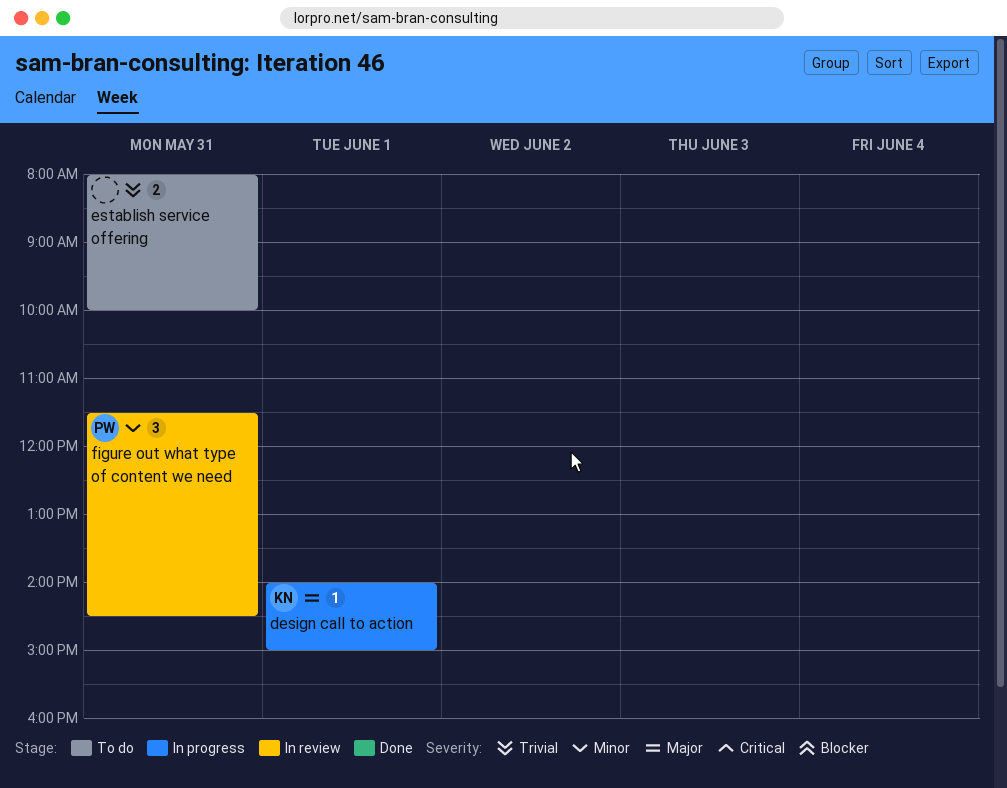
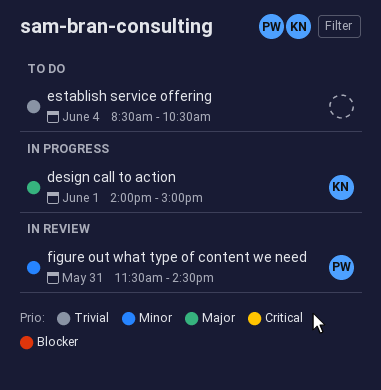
establish service offering, day: May 31 -> Jun 4
establish service offering, begins: 08:00 -> 08:30
establish service offering, ends: 10:00 -> 10:30

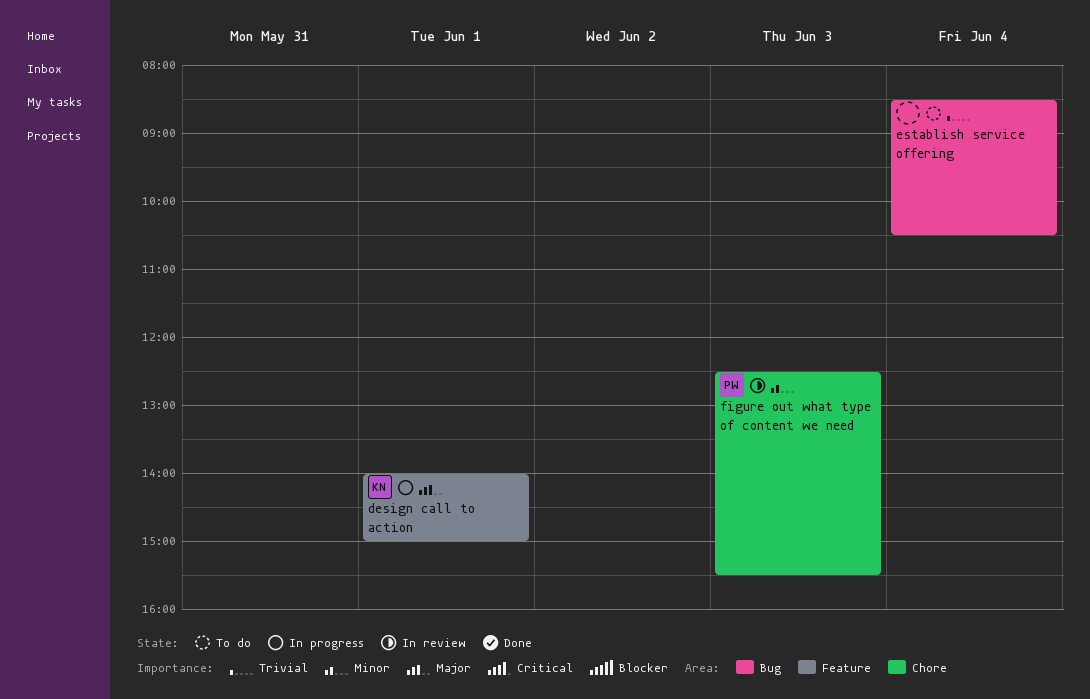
figure out what type of content we need, day: May 31 -> Jun 3
figure out what type of content we need, begins: 11:30 -> 12:30
figure out what type of content we need, ends: 14:30 -> 15:30

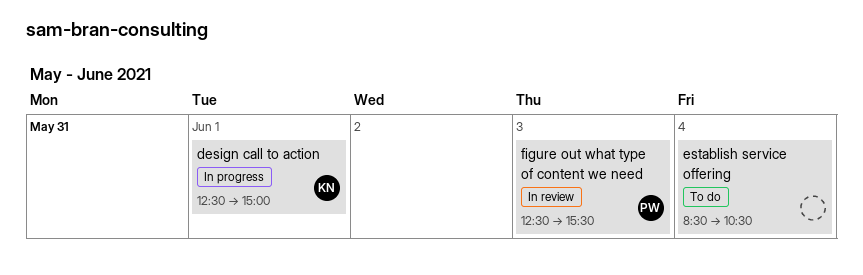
design call to action, begins: 14:00 -> 12:30

